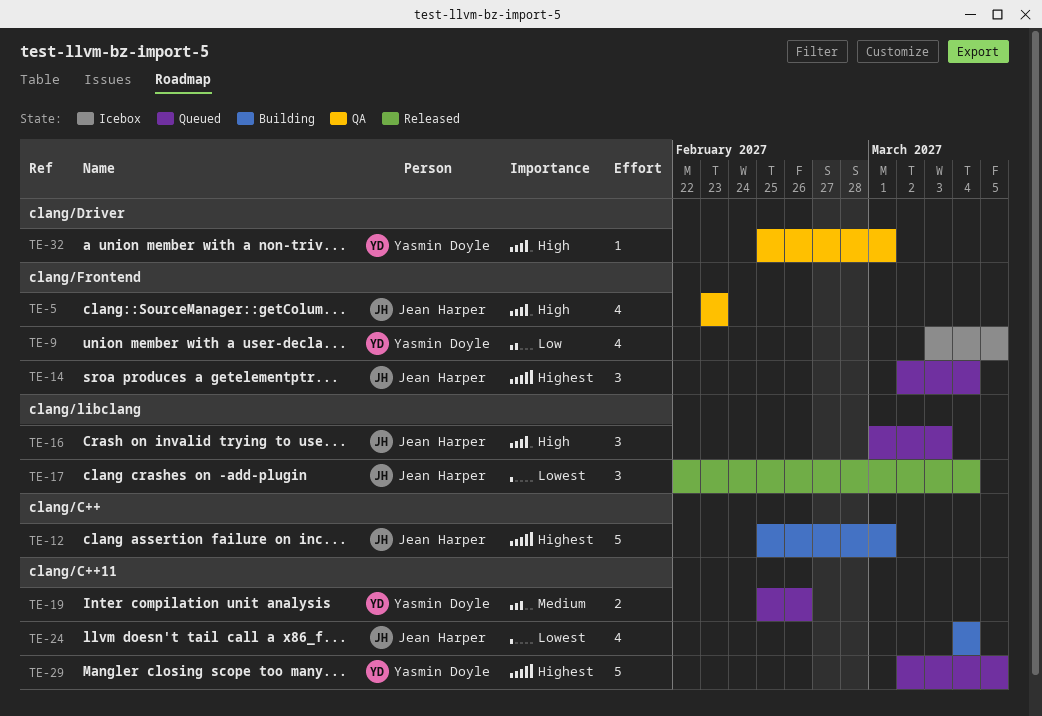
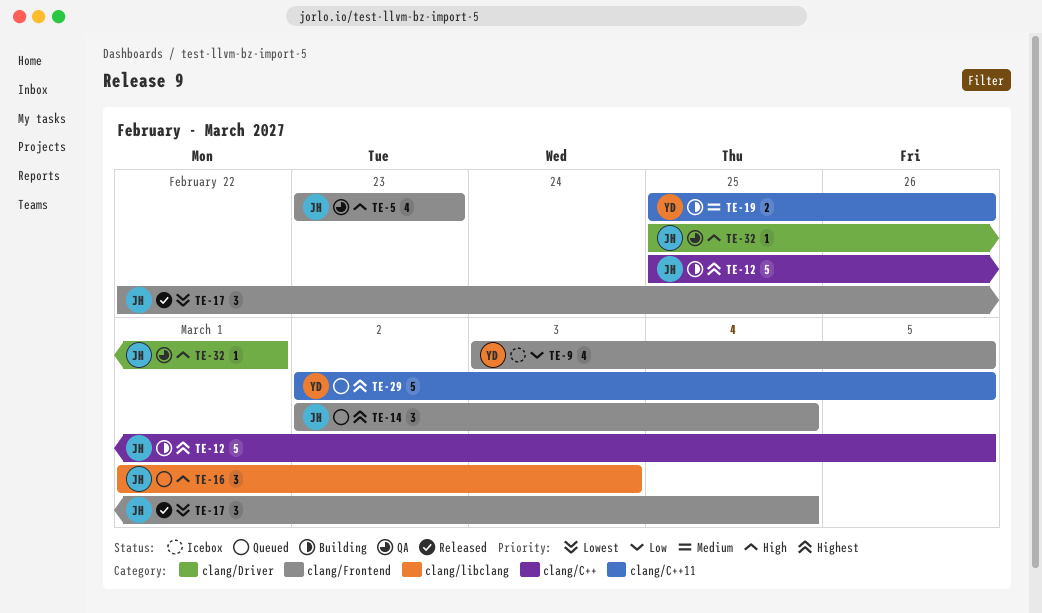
TE-12, due: Mar 1 -> Mar 5
TE-17, label: clang/libclang -> clang/Frontend
TE-19, status: Queued -> Building
TE-24: present -> none
TE-32, owner: Yasmin Doyle -> Jean Harper

